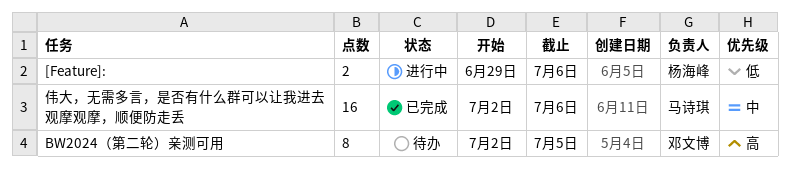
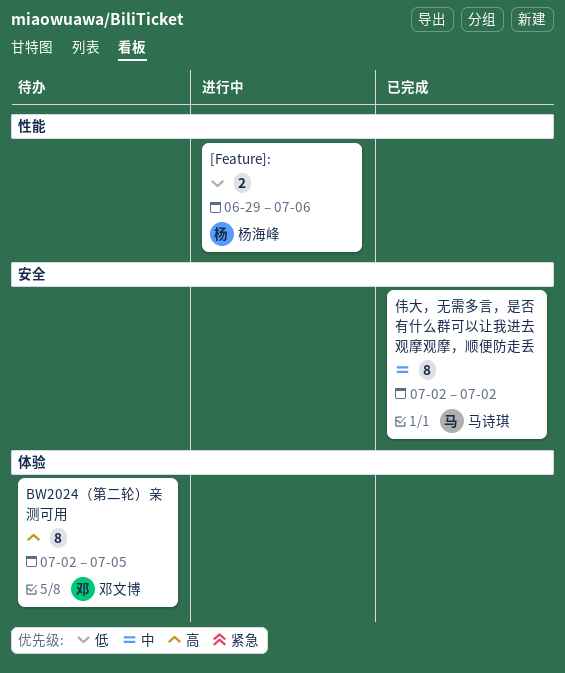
伟大，无需多言，是否有什么群可以让我进去观摩观摩，顺便防走丢, estimate: 16 -> 8
伟大，无需多言，是否有什么群可以让我进去观摩观摩，顺便防走丢, due: Jul 6 -> Jul 2

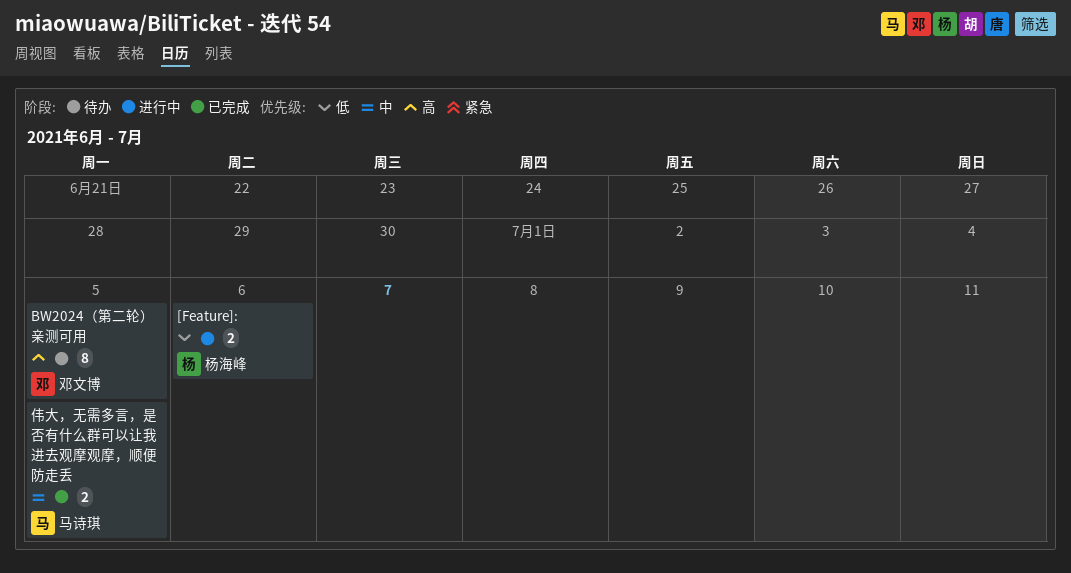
伟大，无需多言，是否有什么群可以让我进去观摩观摩，顺便防走丢, estimate: 8 -> 2
伟大，无需多言，是否有什么群可以让我进去观摩观摩，顺便防走丢, due: Jul 2 -> Jul 5

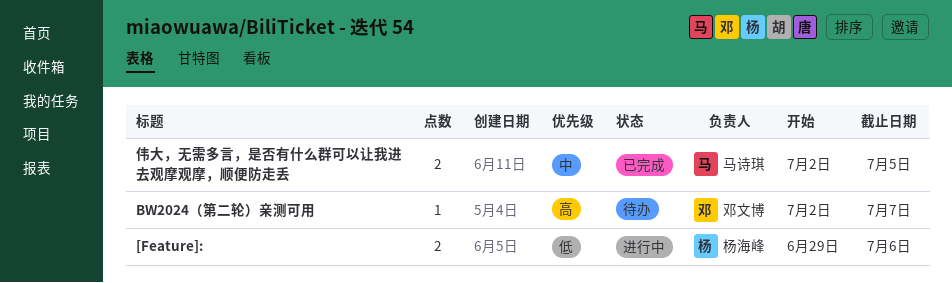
BW2024（第二轮）亲测可用, estimate: 8 -> 1
BW2024（第二轮）亲测可用, due: Jul 5 -> Jul 7

